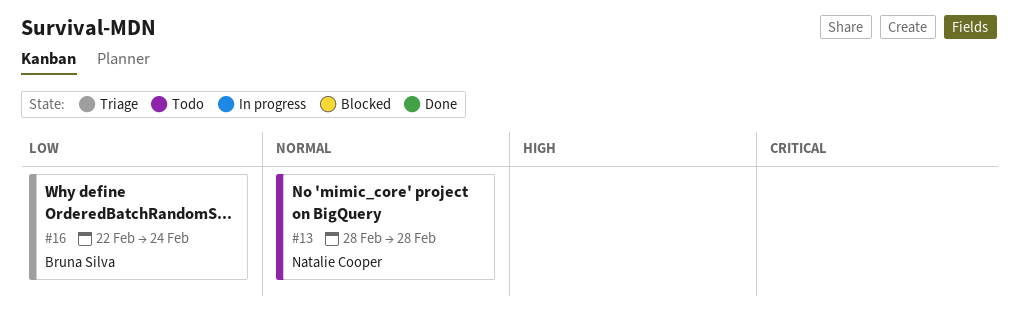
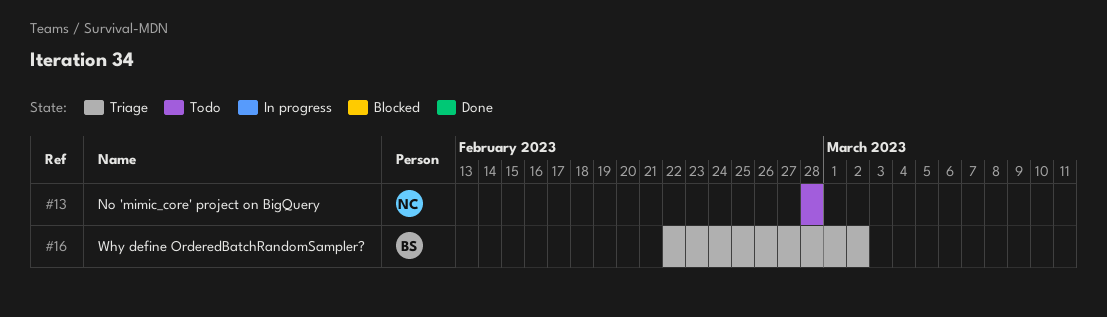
#16, due: Feb 24 -> Mar 2

